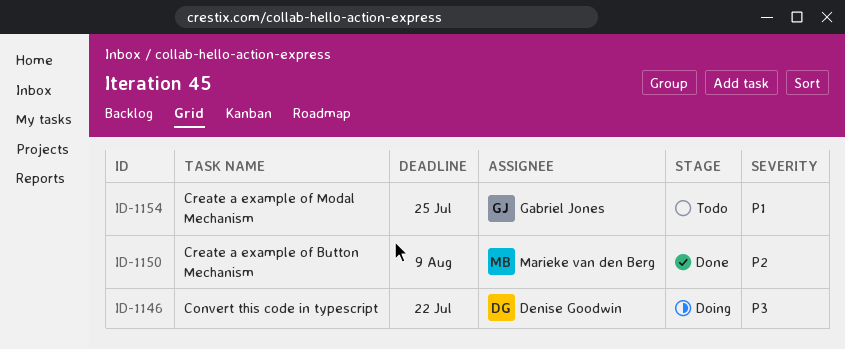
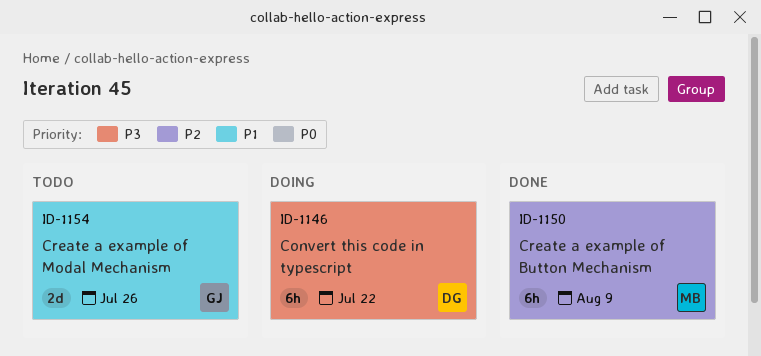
ID-1154, due: Jul 25 -> Jul 26

